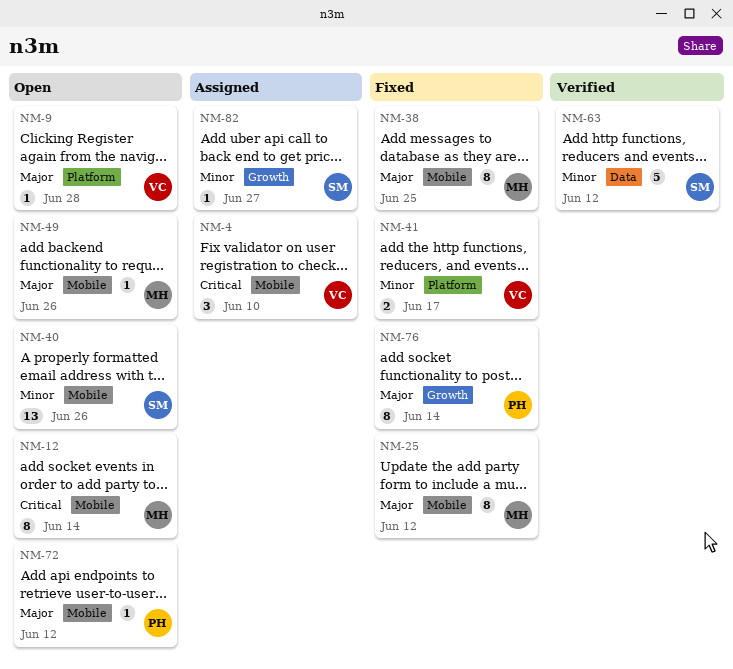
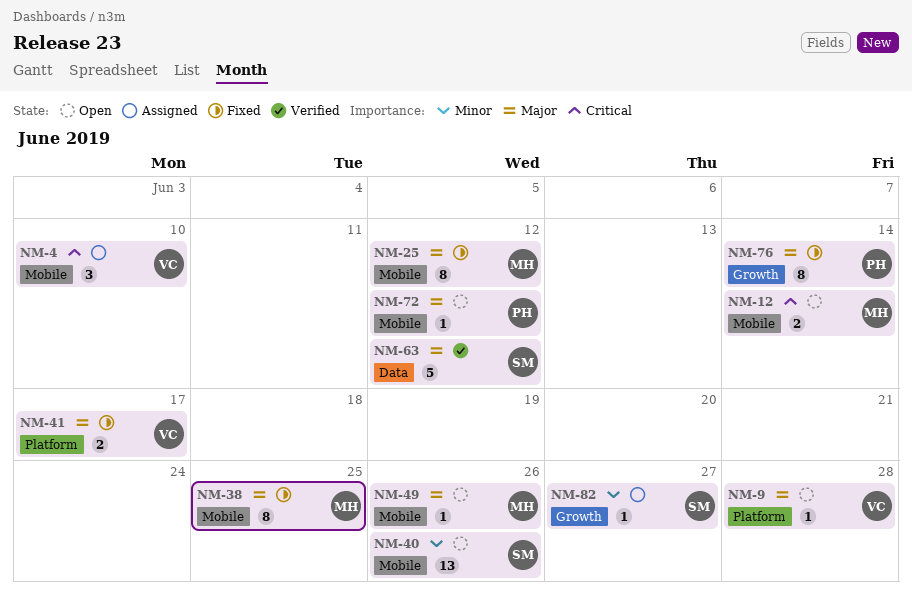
NM-12, estimate: 8 -> 2
NM-41, priority: Minor -> Major
NM-63, priority: Minor -> Major

